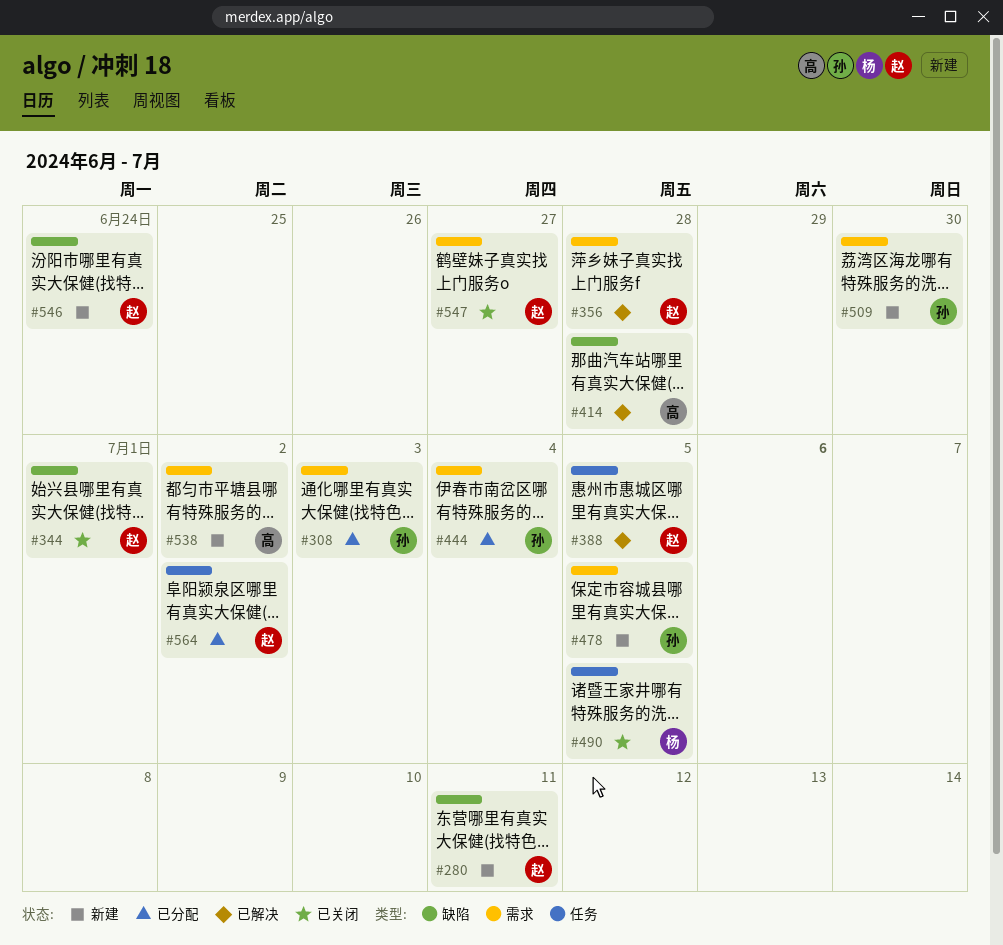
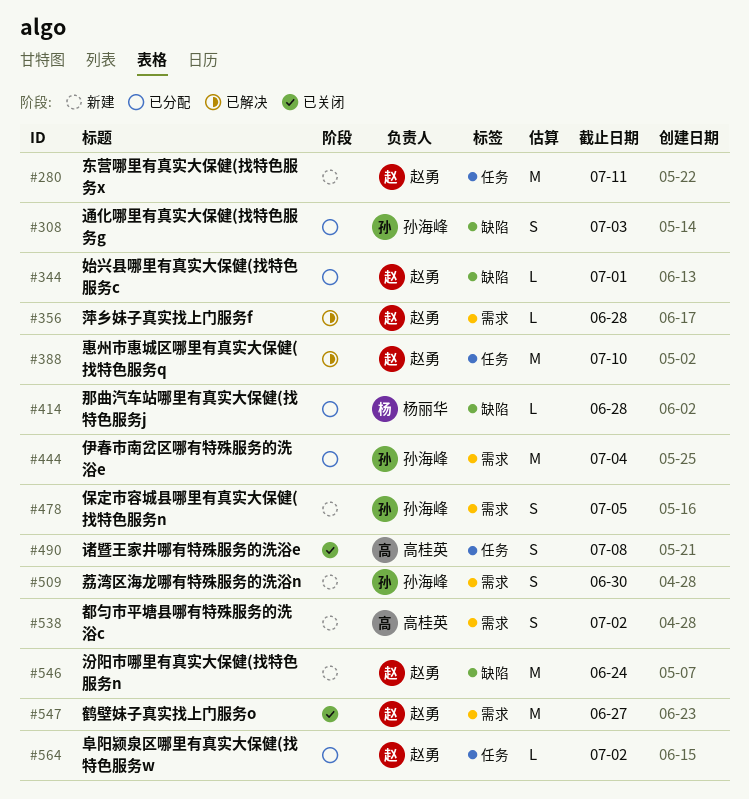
#280, label: 缺陷 -> 任务
#308, label: 需求 -> 缺陷
#344, status: 已关闭 -> 已分配
#388, due: Jul 5 -> Jul 10
#414, status: 已解决 -> 已分配
#414, owner: 高桂英 -> 杨丽华
#490, owner: 杨丽华 -> 高桂英
#490, due: Jul 5 -> Jul 8

